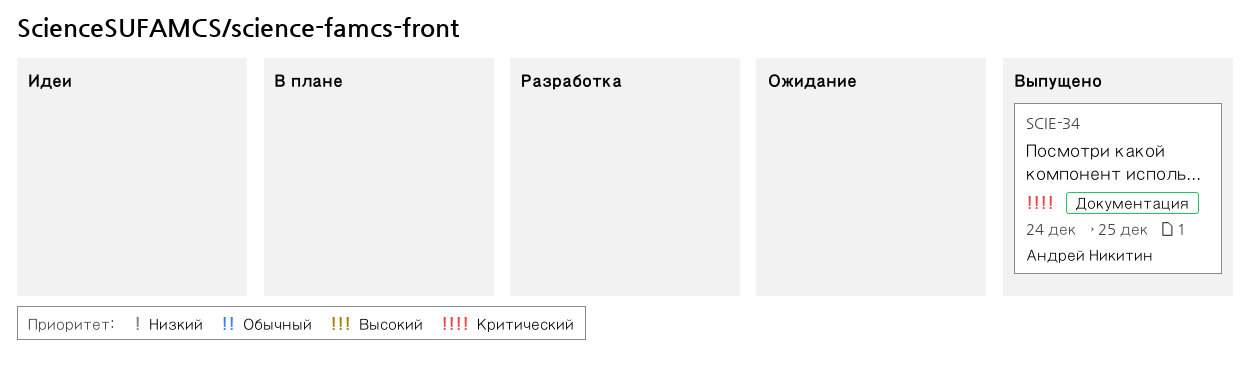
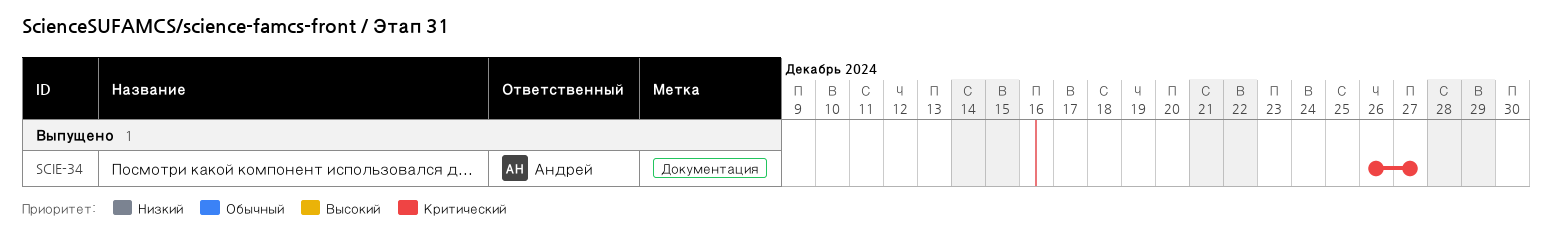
SCIE-34, start: Dec 24 -> Dec 26
SCIE-34, due: Dec 25 -> Dec 27

